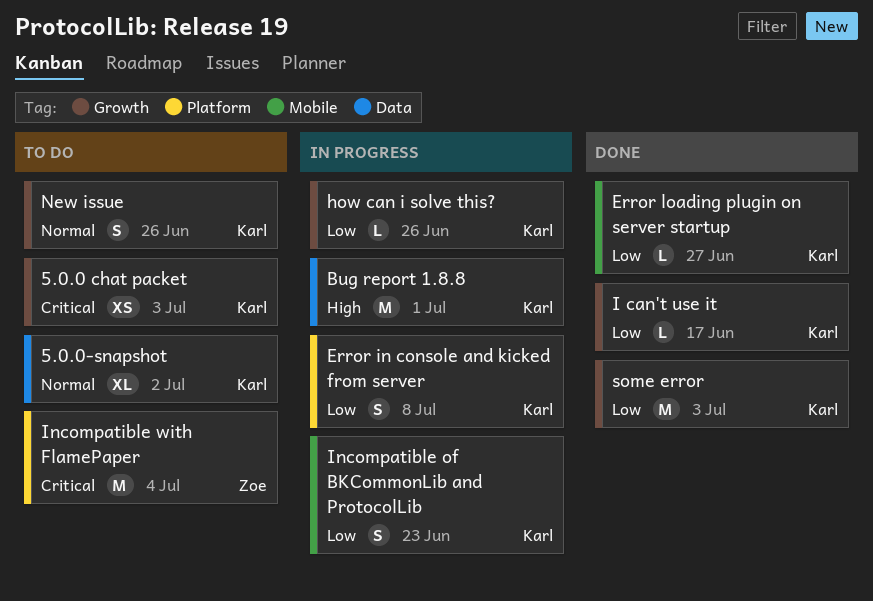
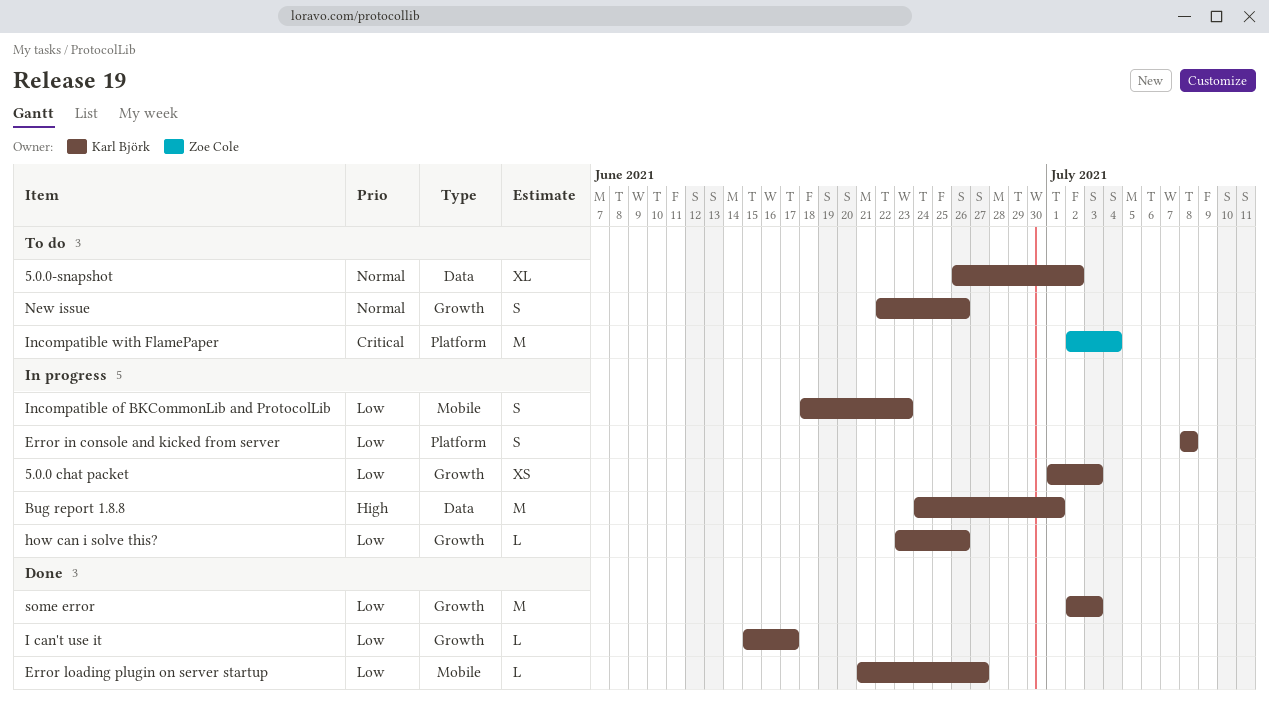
5.0.0 chat packet, status: To do -> In progress
5.0.0 chat packet, priority: Critical -> Low

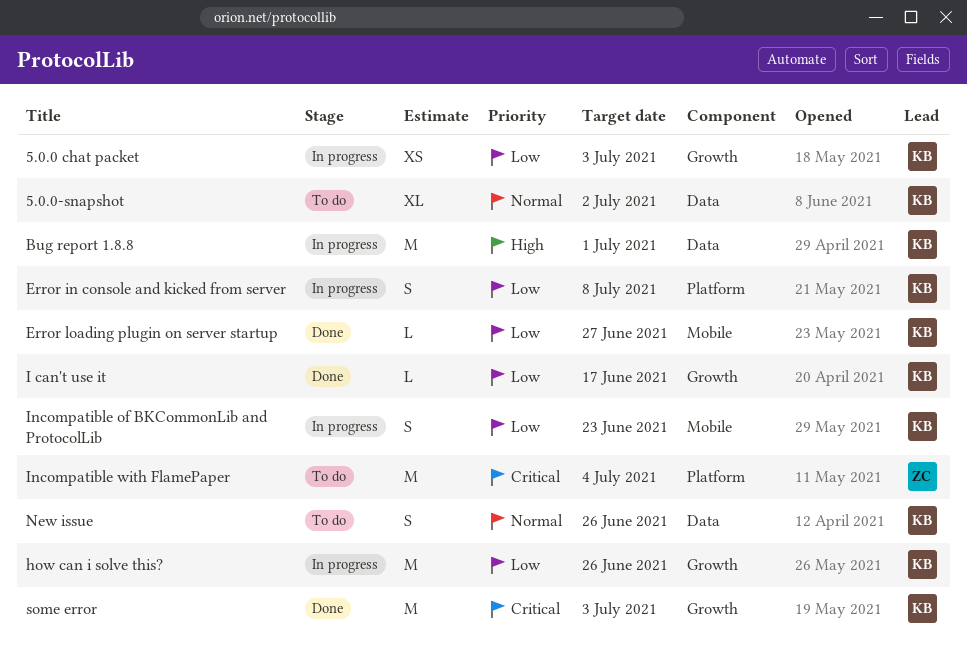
how can i solve this?, estimate: L -> M
New issue, label: Growth -> Data
some error, priority: Low -> Critical

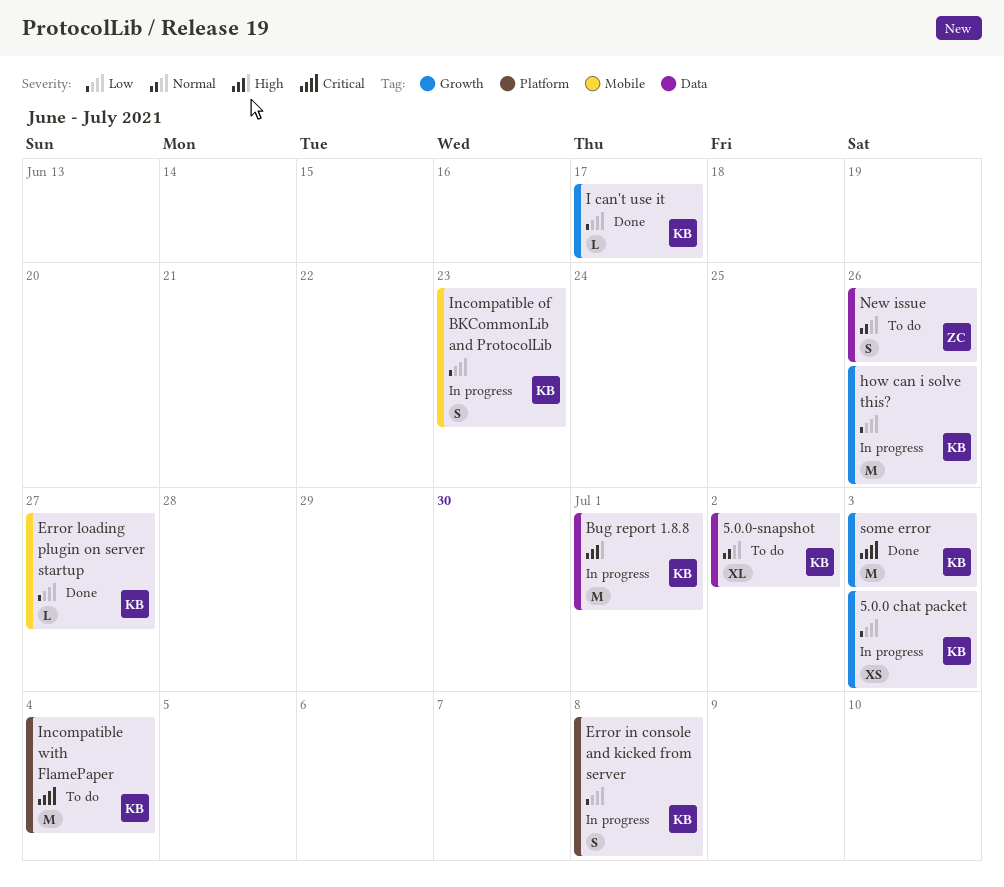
Incompatible with FlamePaper, owner: ZC -> KB
New issue, owner: KB -> ZC

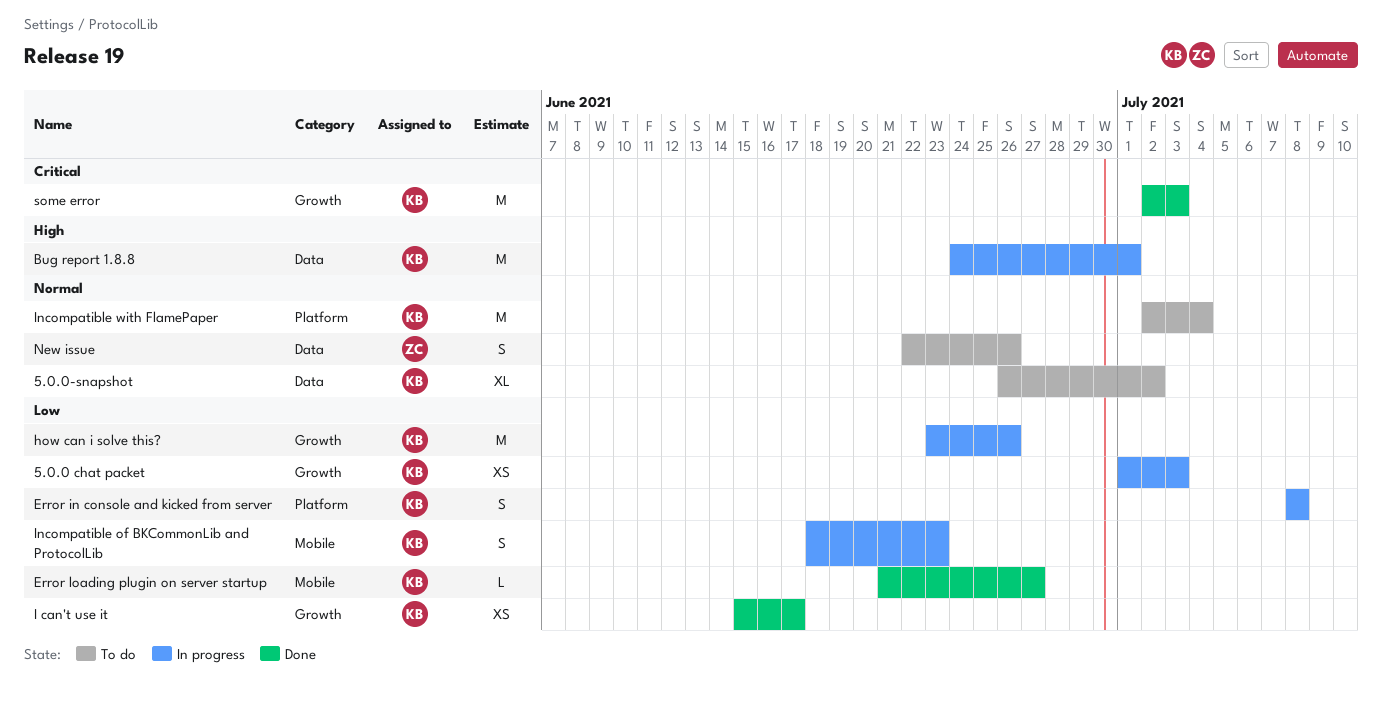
I can't use it, estimate: L -> XS
Incompatible with FlamePaper, priority: Critical -> Normal

